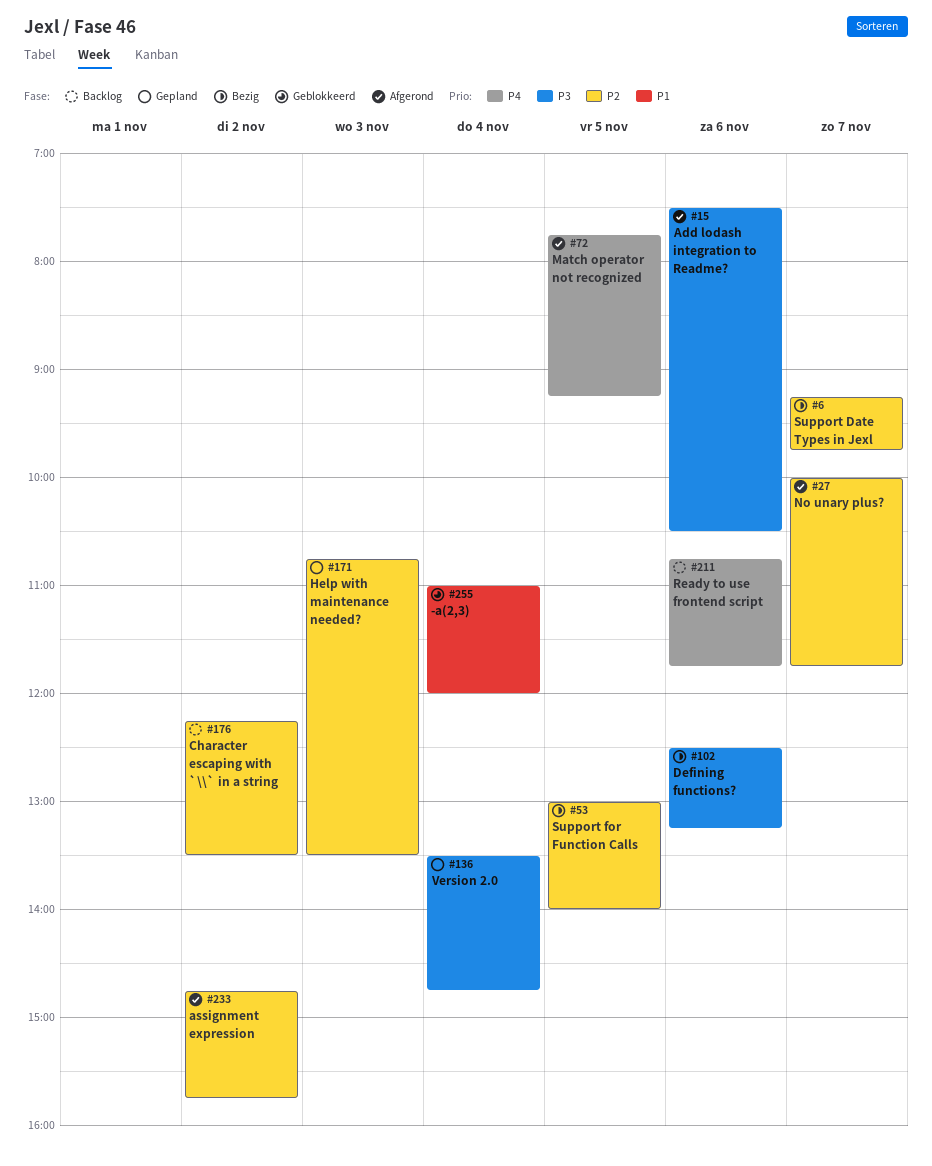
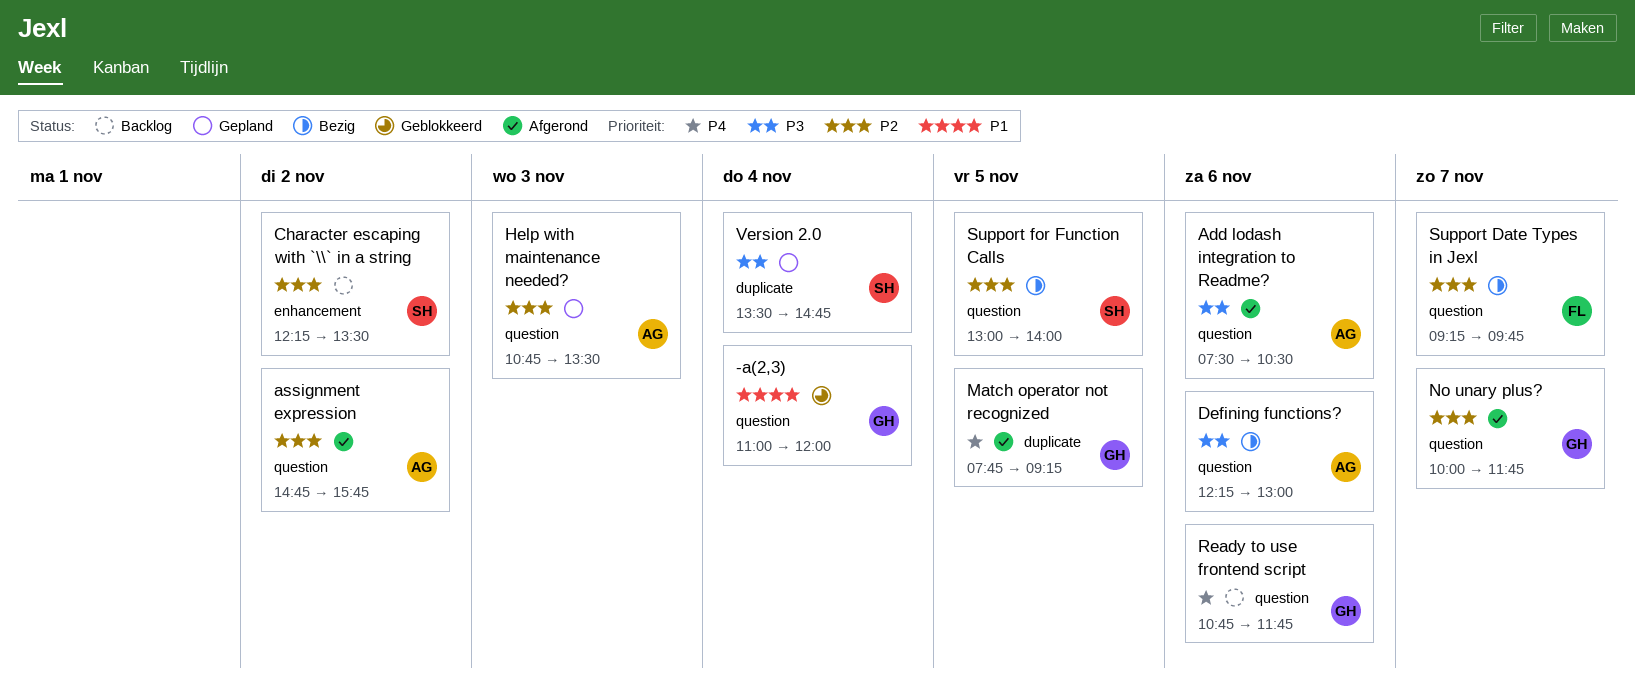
Defining functions?, begins: 12:30 -> 12:15
Defining functions?, ends: 13:15 -> 13:00

